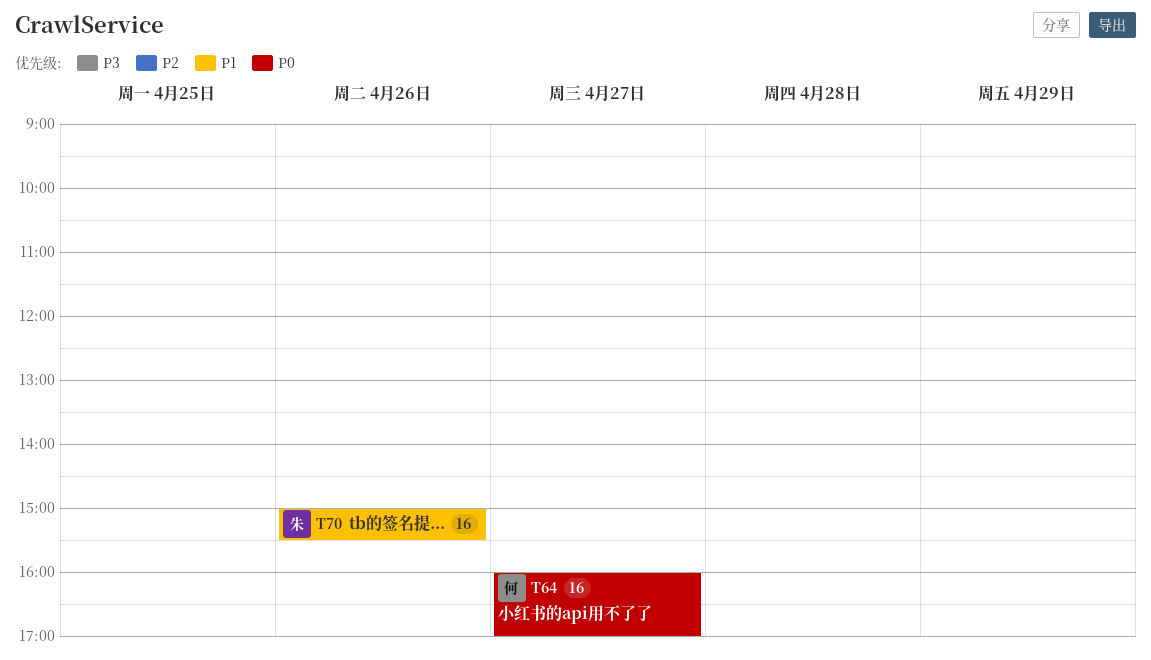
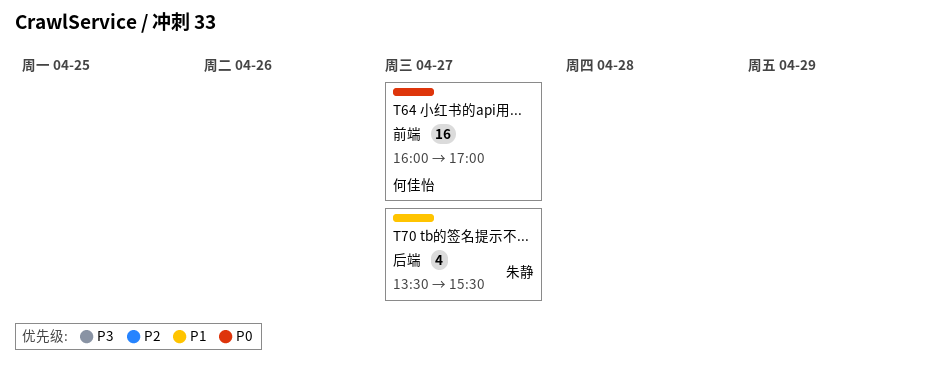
T70, estimate: 16 -> 4
T70, day: Apr 26 -> Apr 27
T70, begins: 15:00 -> 13:30

